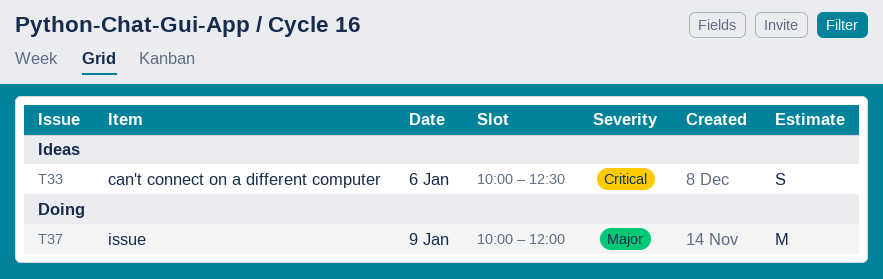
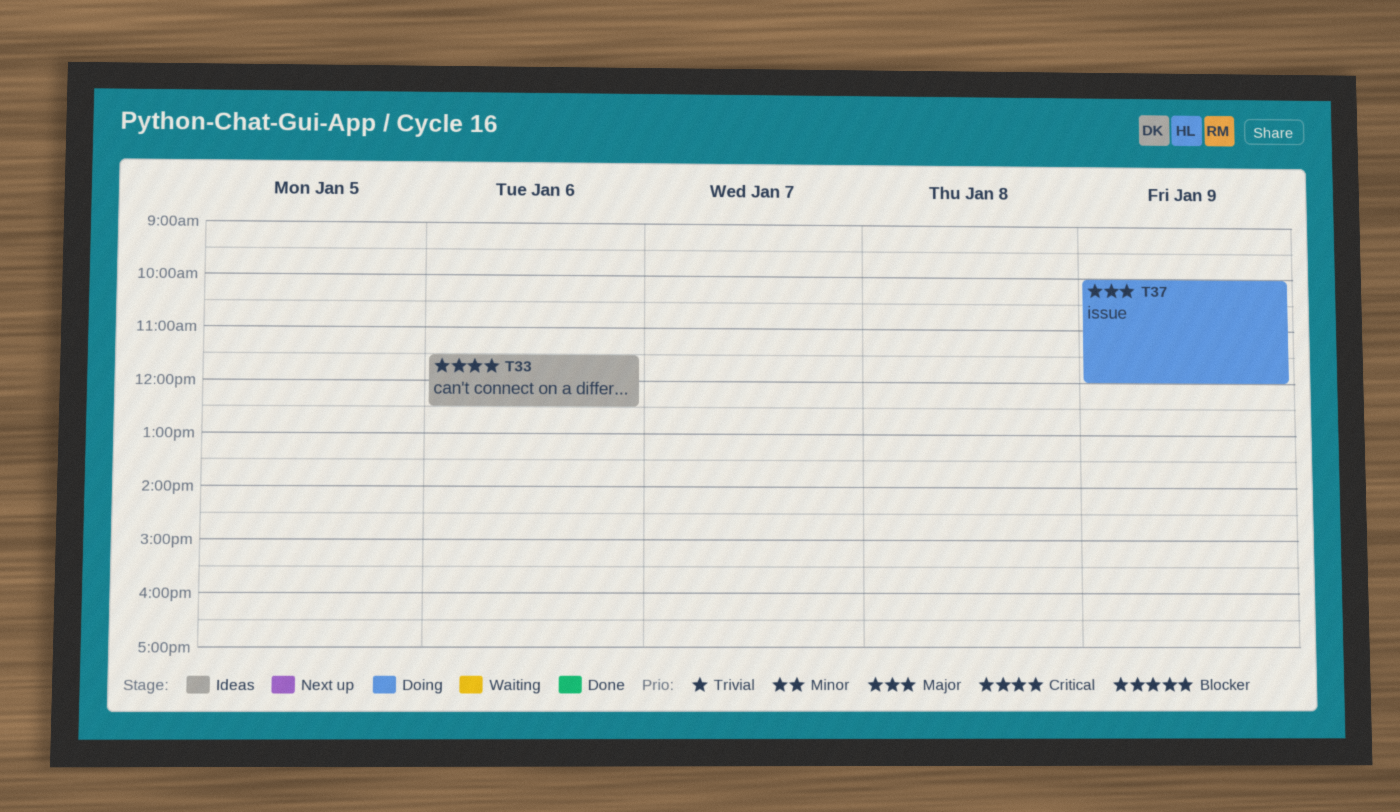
T33, begins: 10:00 -> 11:30

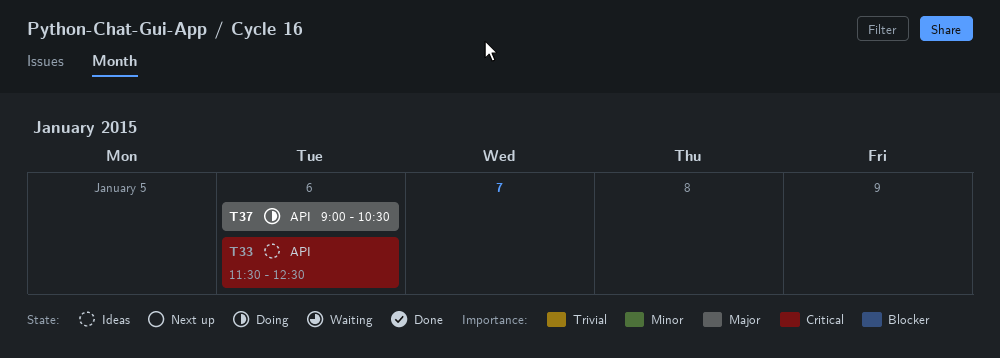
T37, day: Jan 9 -> Jan 6
T37, begins: 10:00 -> 09:00
T37, ends: 12:00 -> 10:30

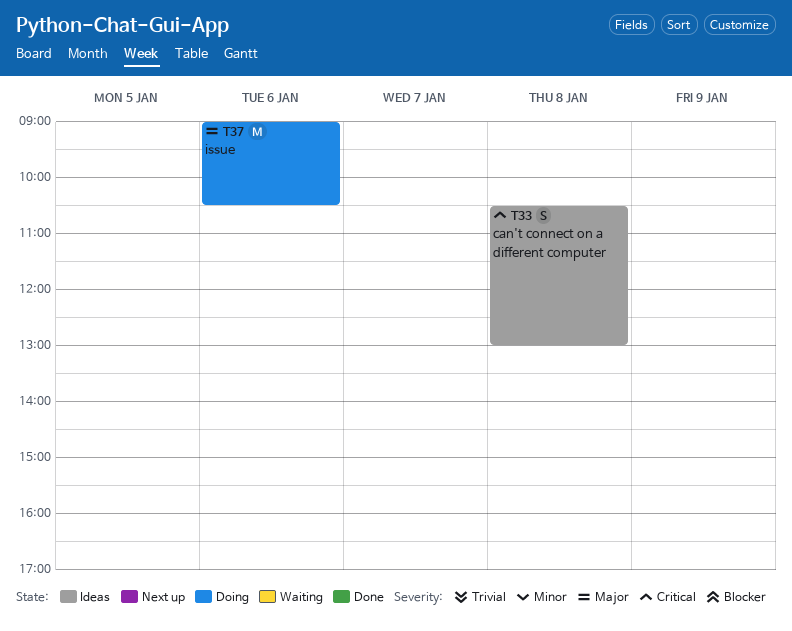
T33, day: Jan 6 -> Jan 8
T33, begins: 11:30 -> 10:30
T33, ends: 12:30 -> 13:00

